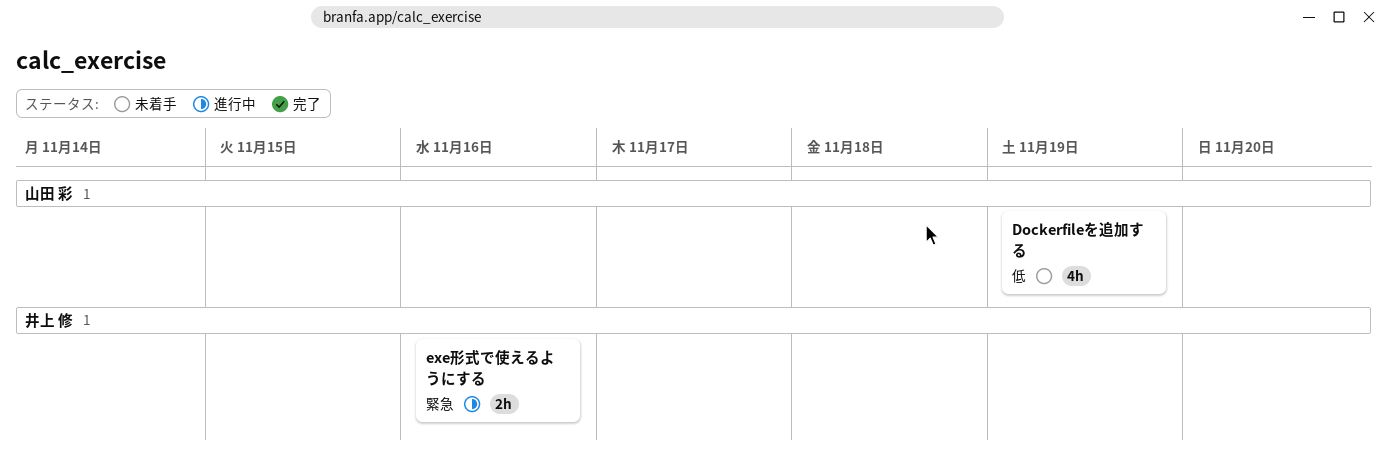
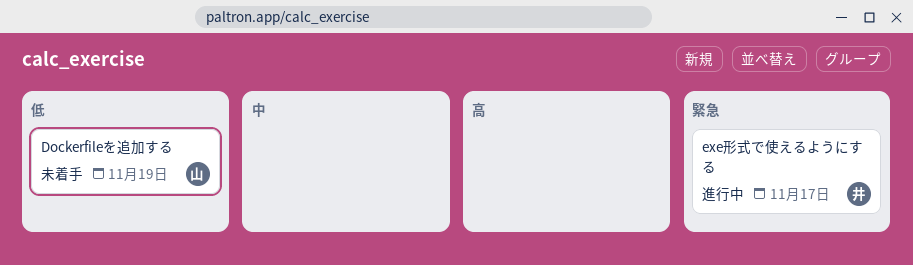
exe形式で使えるようにする, due: Nov 16 -> Nov 17

